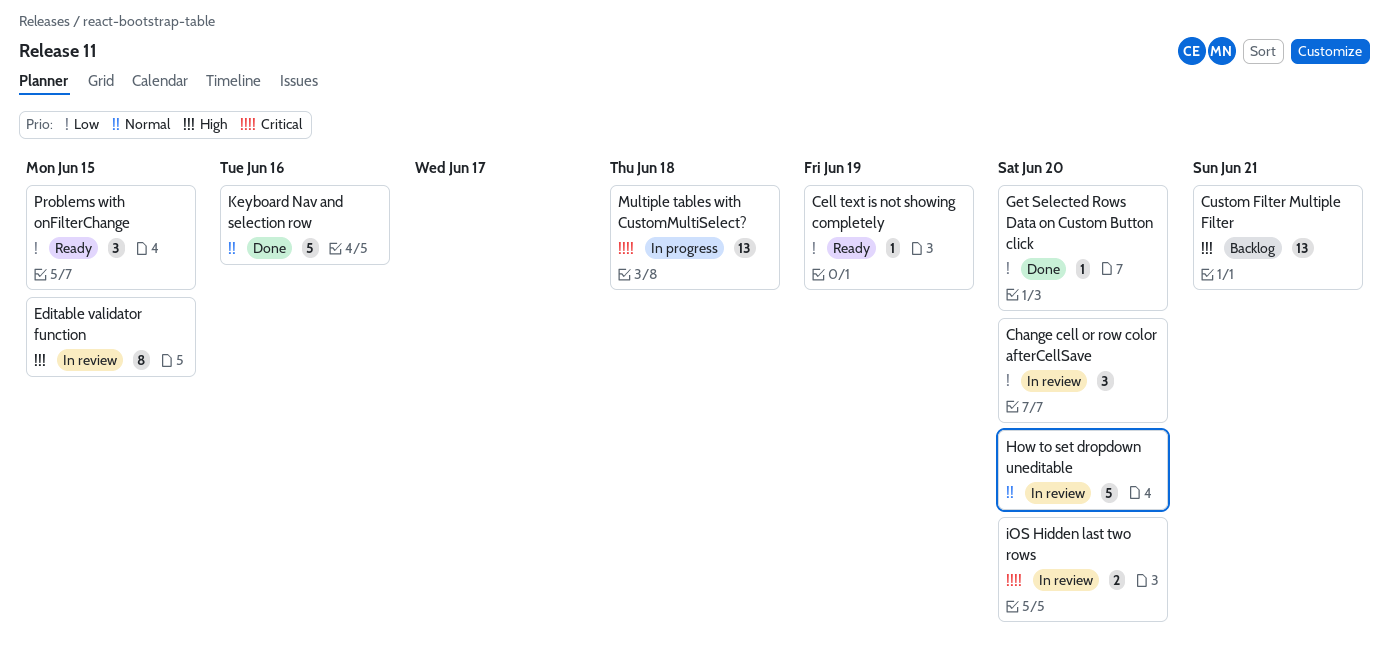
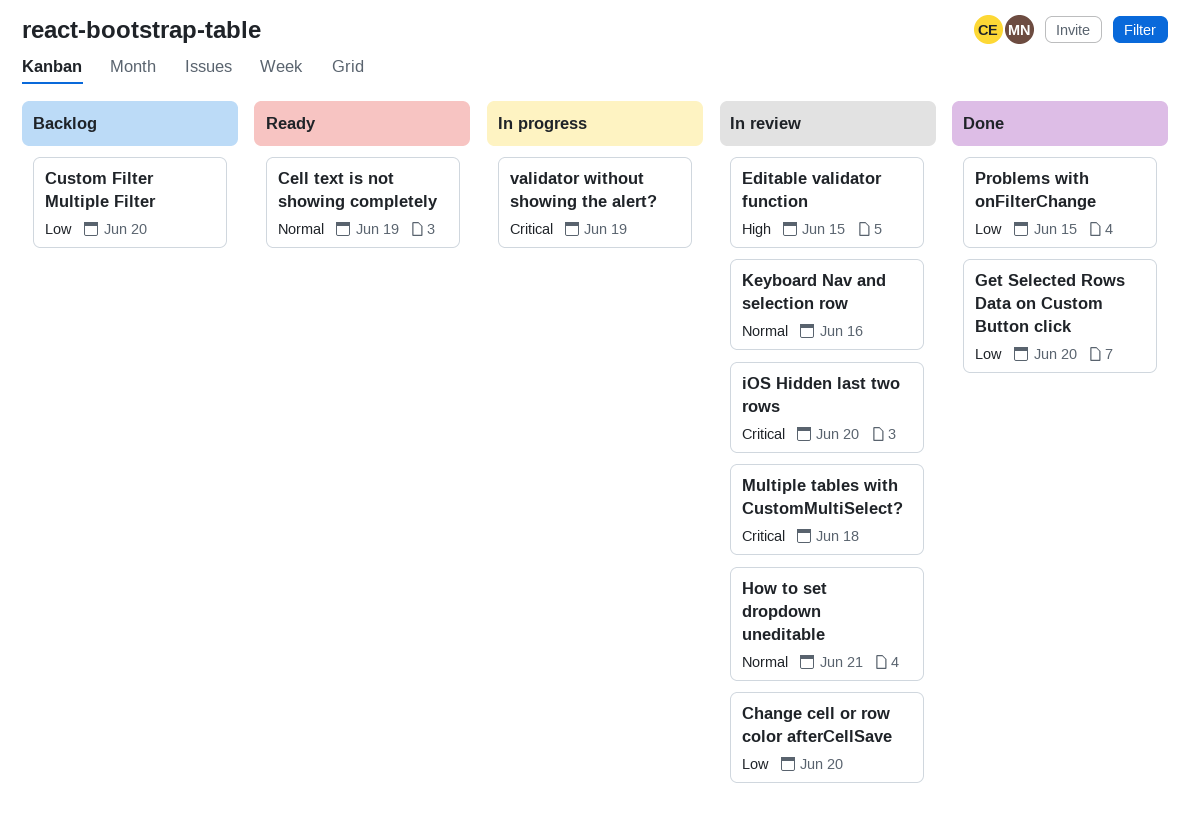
Cell text is not showing completely, priority: Low -> Normal
Custom Filter Multiple Filter, priority: High -> Low
Custom Filter Multiple Filter, due: Jun 21 -> Jun 20
How to set dropdown uneditable, due: Jun 20 -> Jun 21
Keyboard Nav and selection row, status: Done -> In review
Multiple tables with CustomMultiSelect?, status: In progress -> In review
Problems with onFilterChange, status: Ready -> Done
validator without showing the alert?: none -> present

